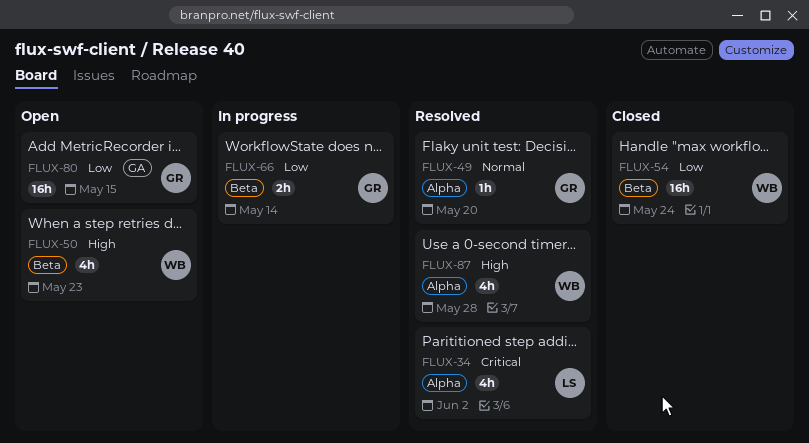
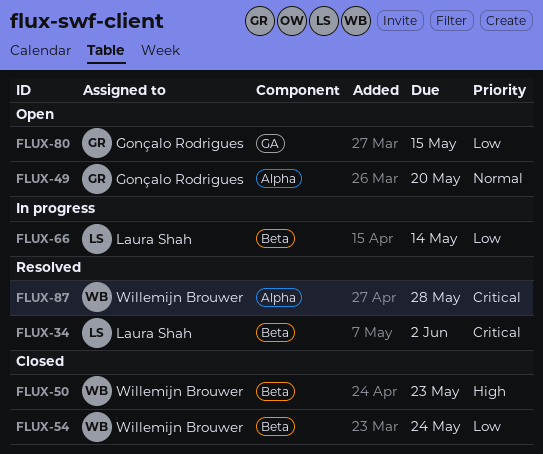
FLUX-34, label: Alpha -> Beta
FLUX-49, status: Resolved -> Open
FLUX-50, status: Open -> Closed
FLUX-66, owner: Gonçalo Rodrigues -> Laura Shah
FLUX-87, priority: High -> Critical

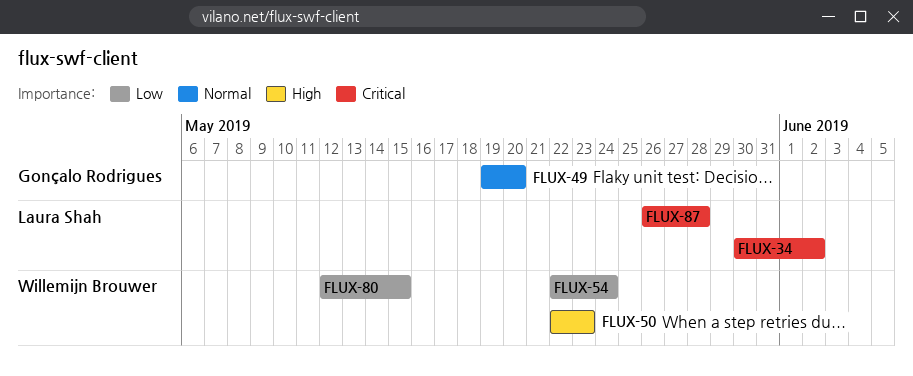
FLUX-66: present -> none
FLUX-80, owner: Gonçalo Rodrigues -> Willemijn Brouwer
FLUX-87, owner: Willemijn Brouwer -> Laura Shah

